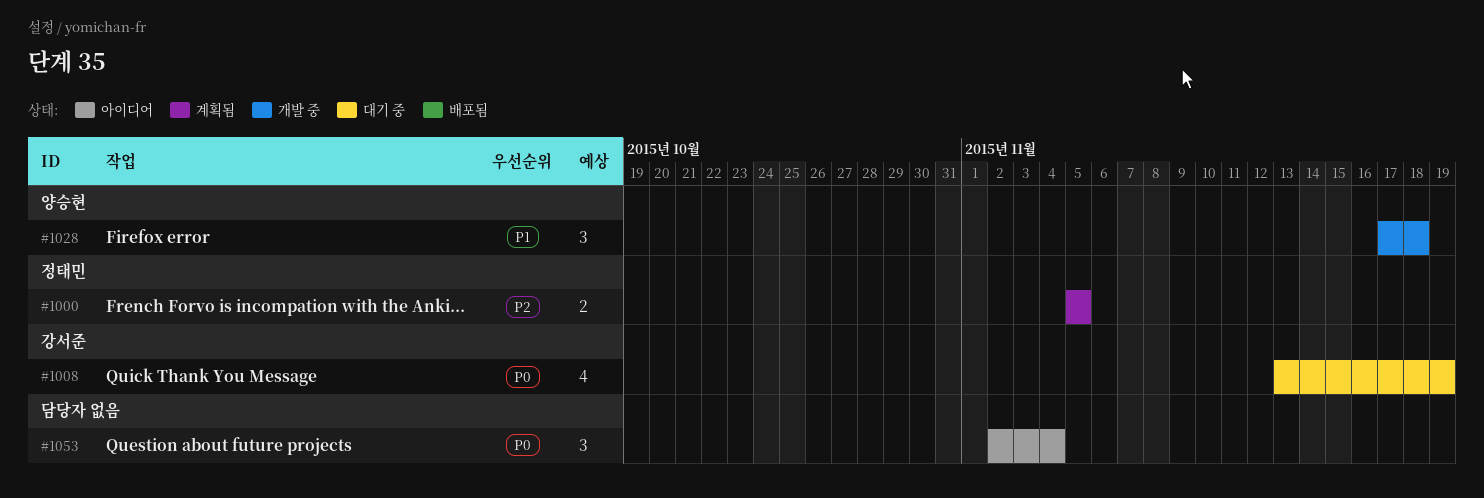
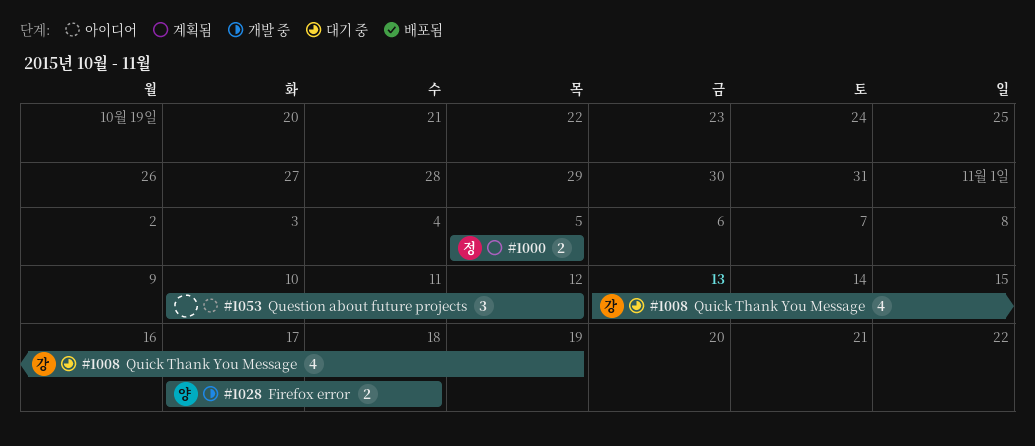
#1028, estimate: 3 -> 2
#1053, start: Nov 2 -> Nov 10
#1053, due: Nov 4 -> Nov 12

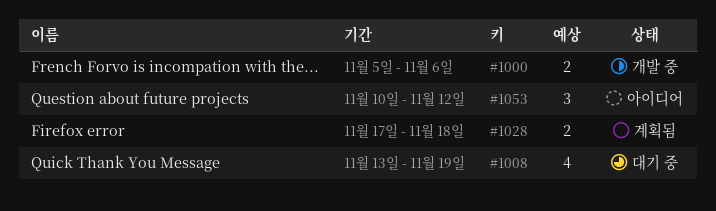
#1000, status: 계획됨 -> 개발 중
#1000, due: Nov 5 -> Nov 6
#1028, status: 개발 중 -> 계획됨

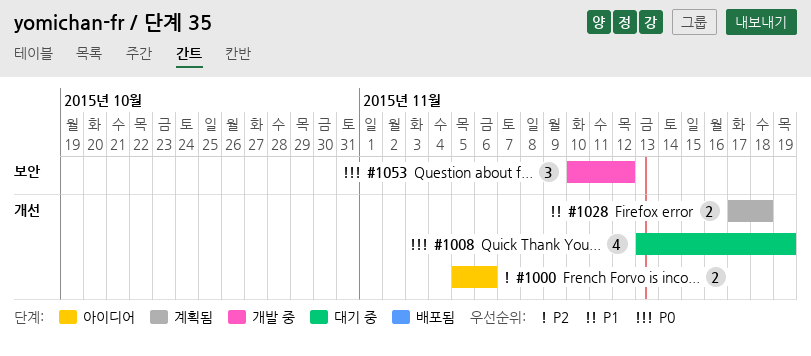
#1000, status: 개발 중 -> 아이디어
#1053, status: 아이디어 -> 개발 중

